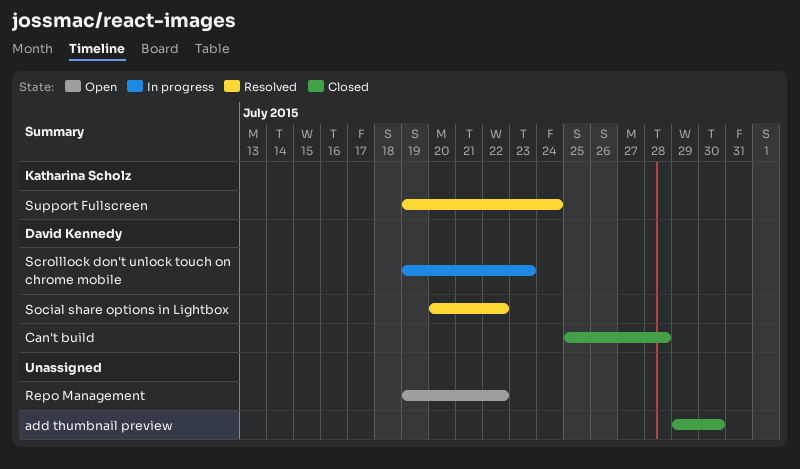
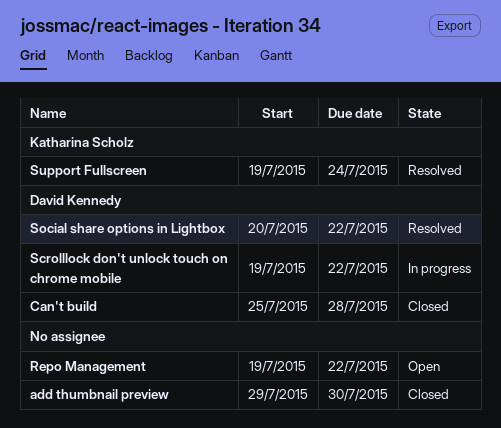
Scrolllock don't unlock touch on chrome mobile, due: Jul 23 -> Jul 22

